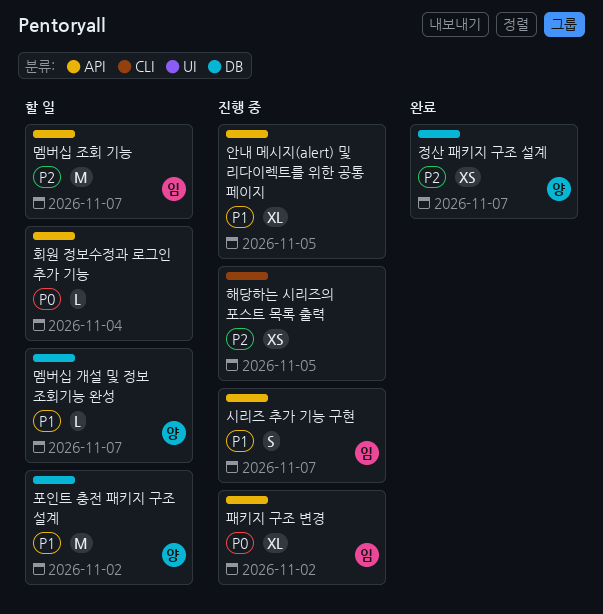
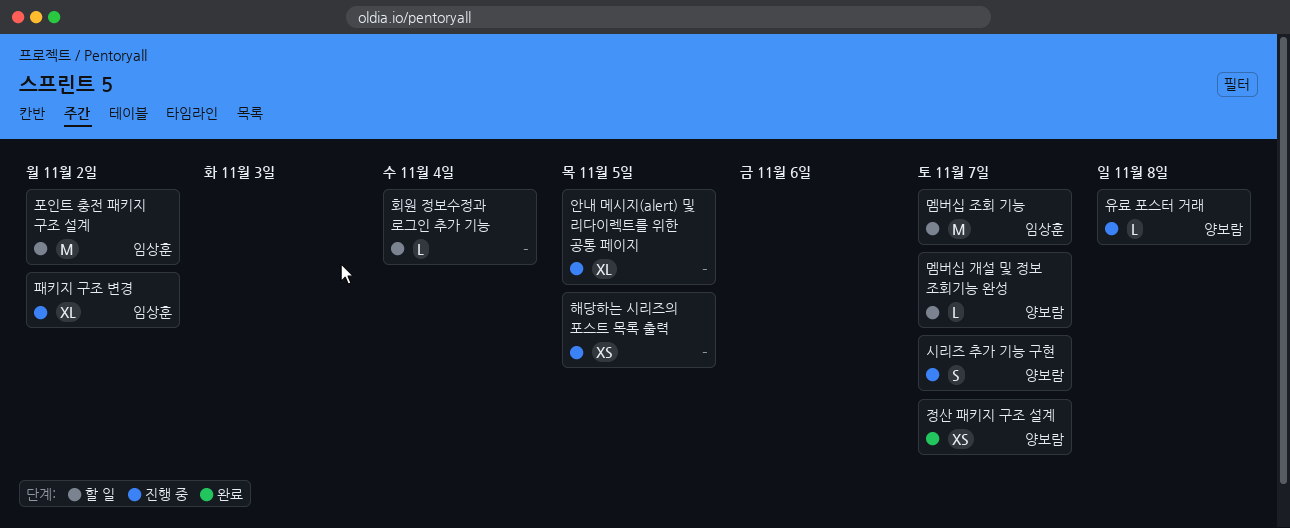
시리즈 추가 기능 구현, owner: 임상훈 -> 양보람
유료 포스터 거래: none -> present
포인트 충전 패키지 구조 설계, owner: 양보람 -> 임상훈

